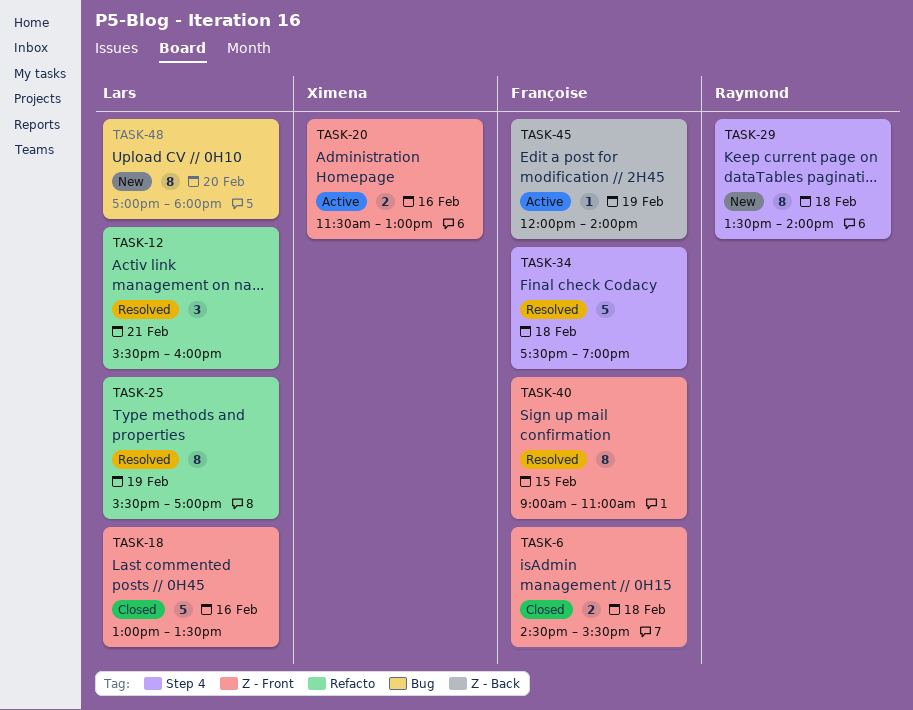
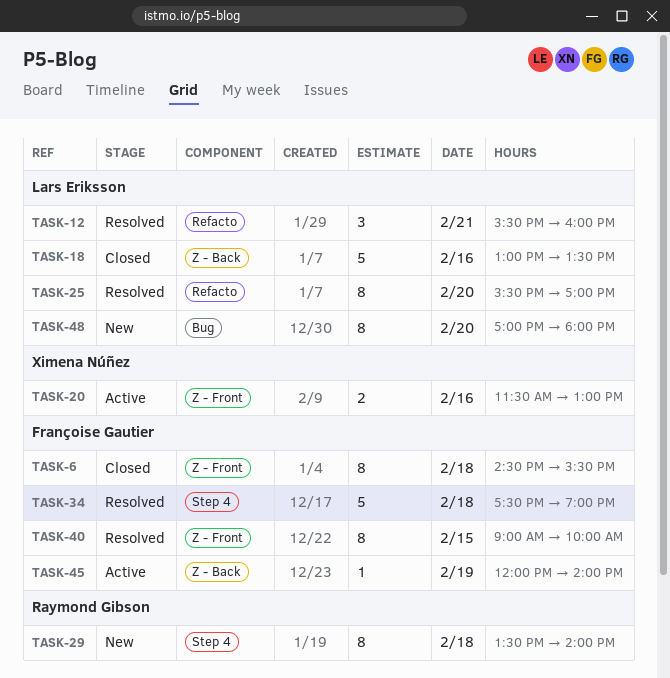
TASK-6, estimate: 2 -> 8
TASK-18, label: Z - Front -> Z - Back
TASK-25, day: Feb 19 -> Feb 20
TASK-40, ends: 11:00 -> 10:00

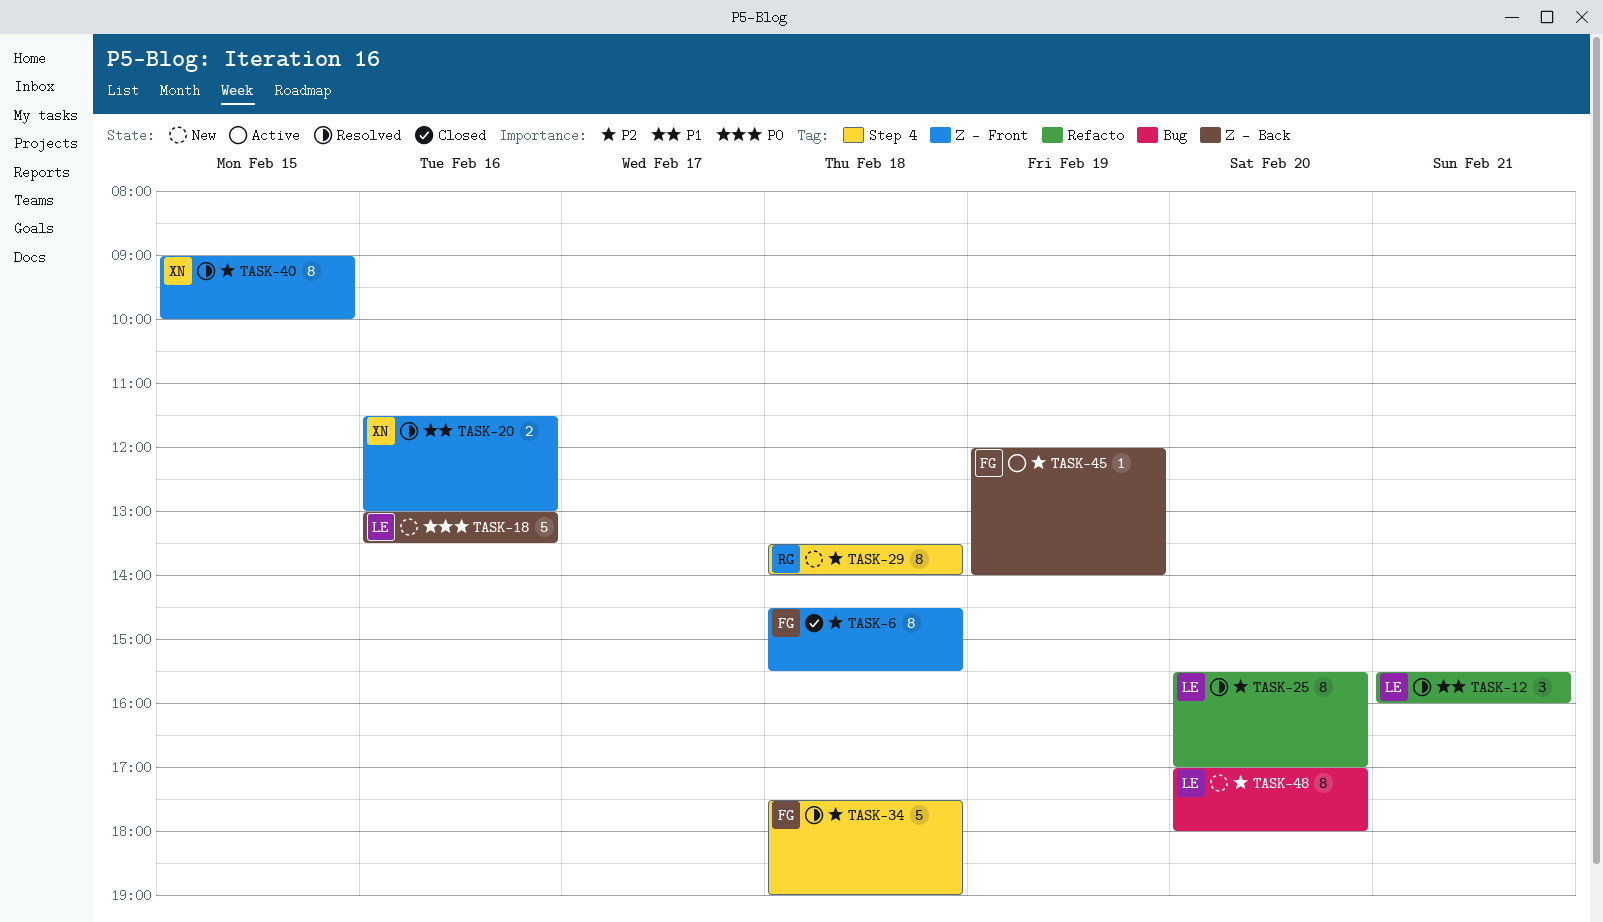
TASK-18, status: Closed -> New
TASK-20, status: Active -> Resolved
TASK-40, owner: Françoise Gautier -> Ximena Núñez

